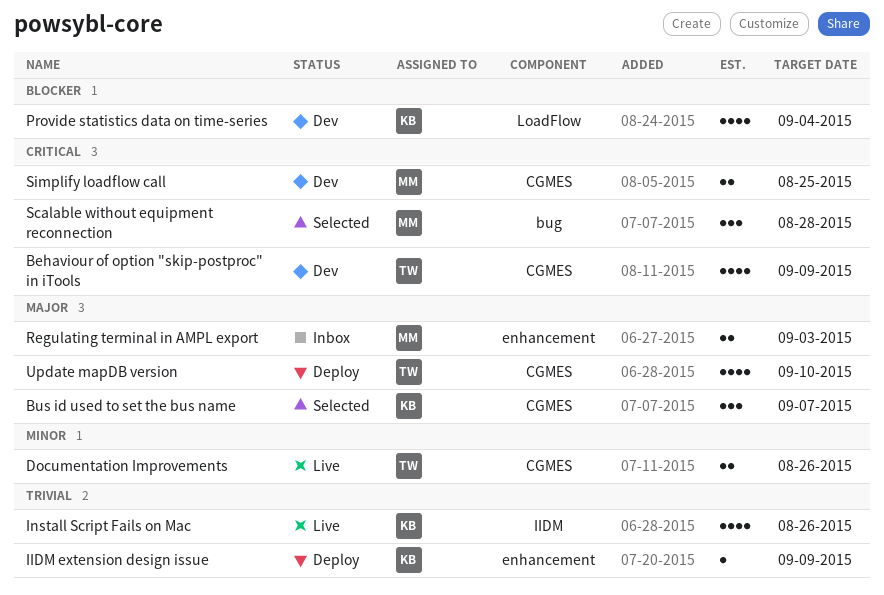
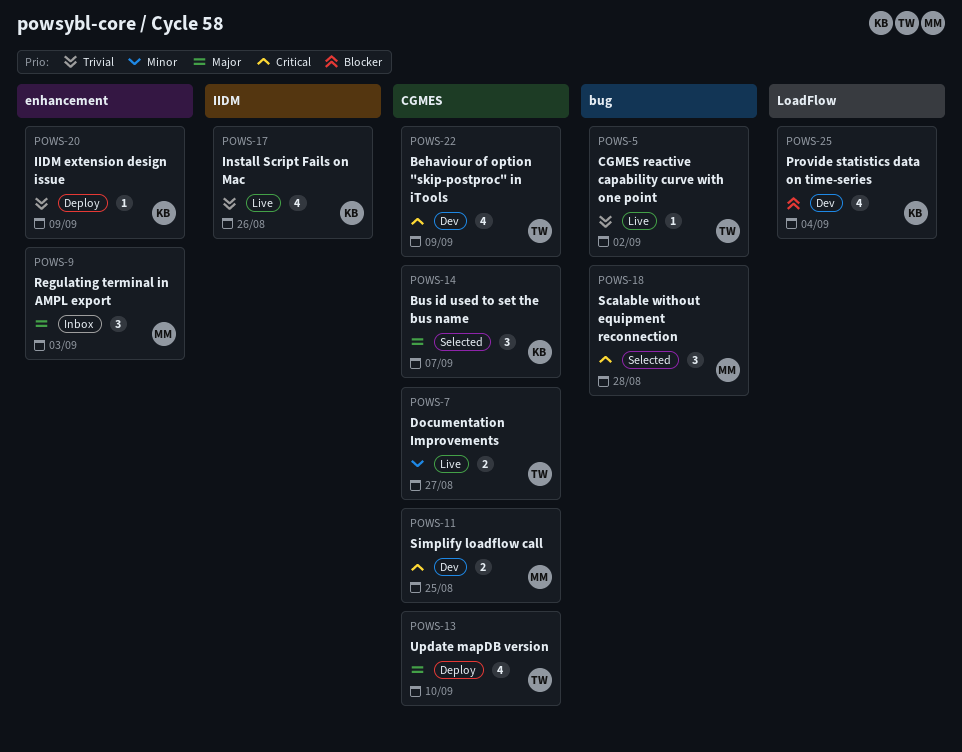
CGMES reactive capability curve with one point: none -> present
Documentation Improvements, due: Aug 26 -> Aug 27
Regulating terminal in AMPL export, estimate: 2 -> 3

